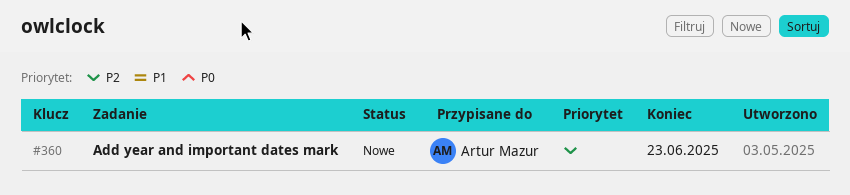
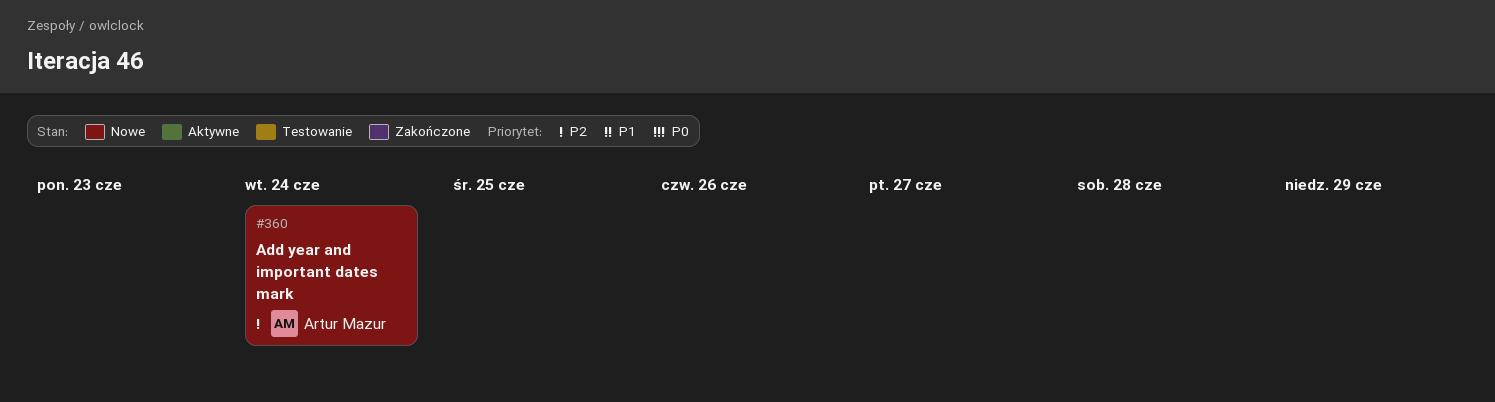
#360, due: Jun 23 -> Jun 24

